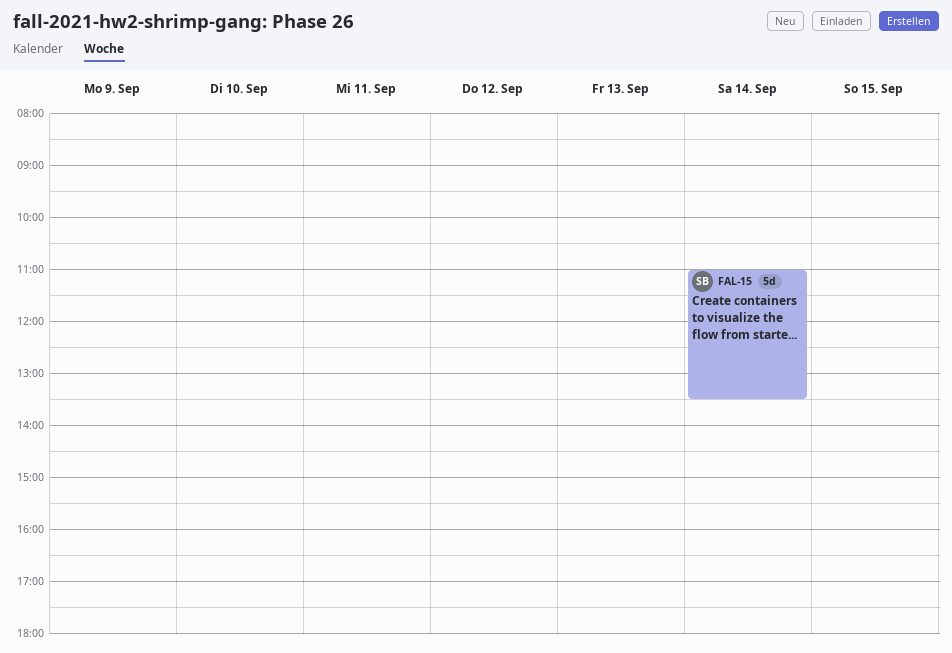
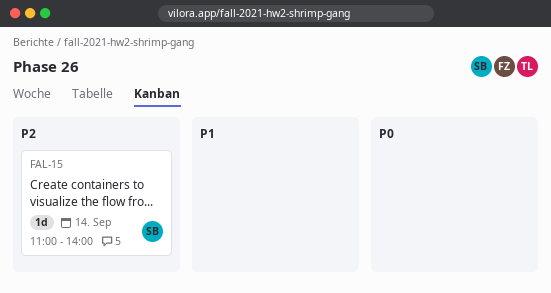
FAL-15, estimate: 5d -> 1d
FAL-15, ends: 13:30 -> 14:00

